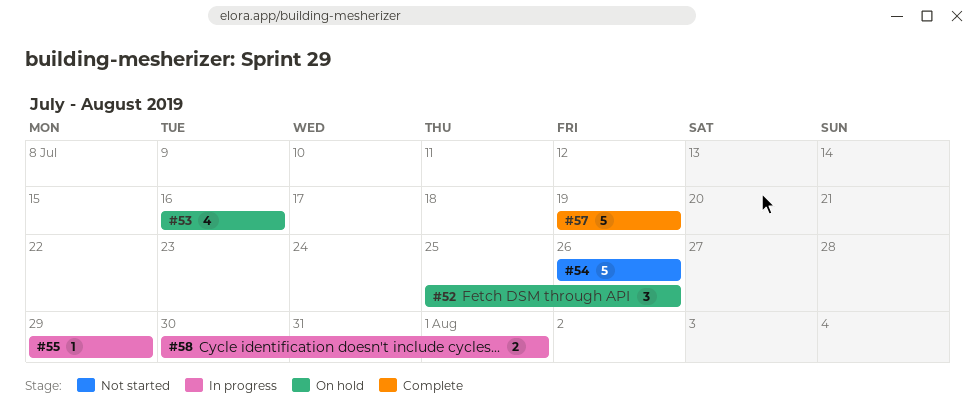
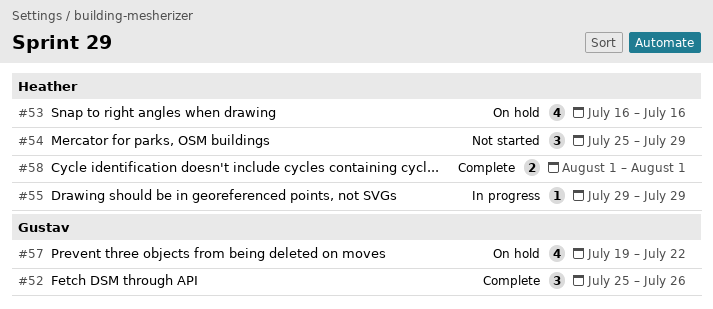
#52, status: On hold -> Complete
#54, estimate: 5 -> 3
#54, start: Jul 26 -> Jul 25
#54, due: Jul 26 -> Jul 29
#57, status: Complete -> On hold
#57, estimate: 5 -> 4
#57, due: Jul 19 -> Jul 22
#58, status: In progress -> Complete
#58, start: Jul 30 -> Aug 1

